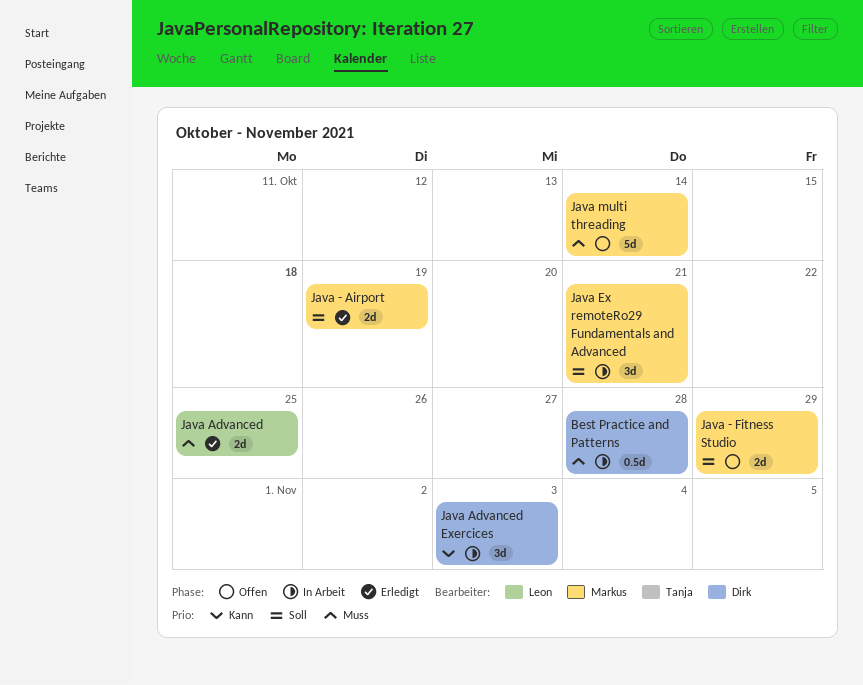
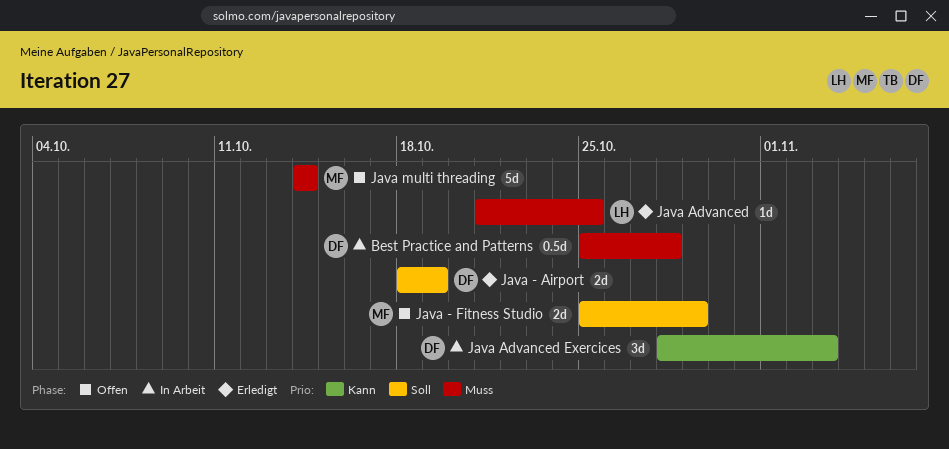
Java - Airport, owner: Markus -> Dirk
Java Advanced, estimate: 2d -> 1d
Java Ex remoteRo29 Fundamentals and Advanced: present -> none

